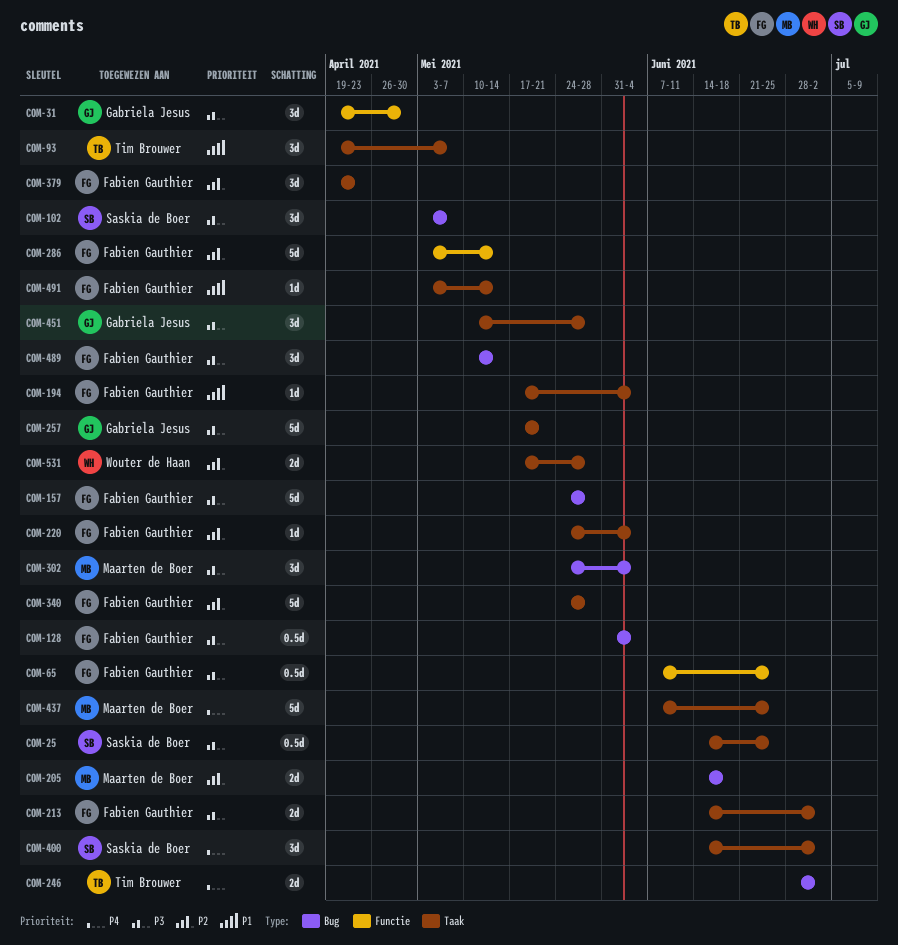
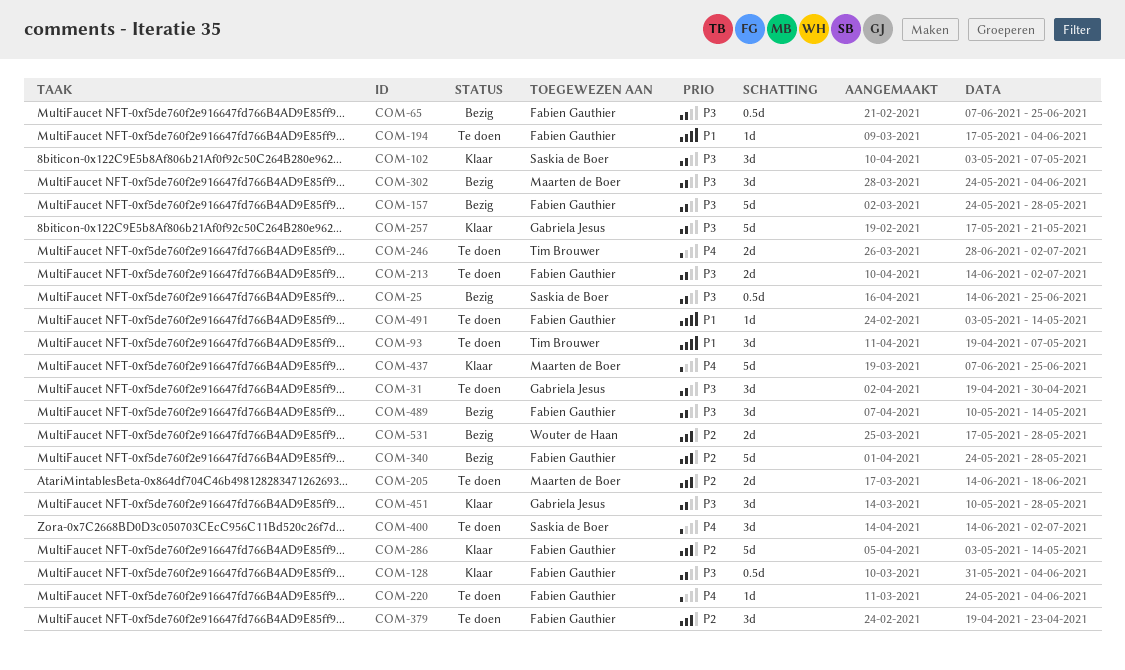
COM-220, priority: P2 -> P4

